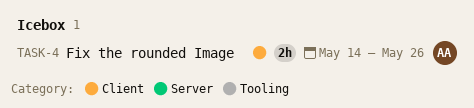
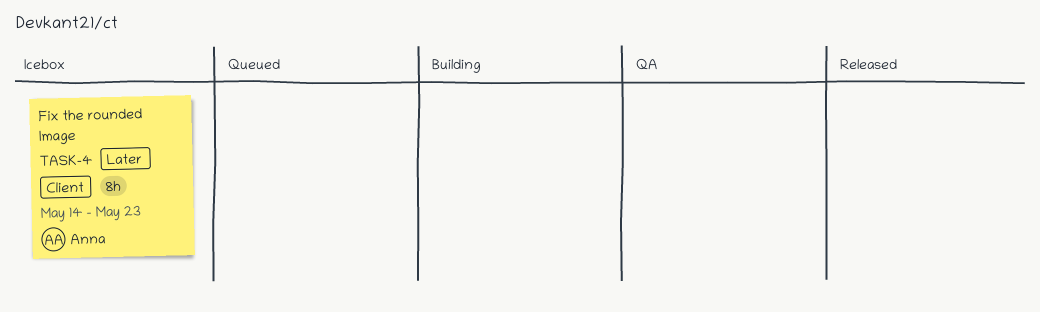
TASK-4, estimate: 2h -> 8h
TASK-4, due: May 26 -> May 23

